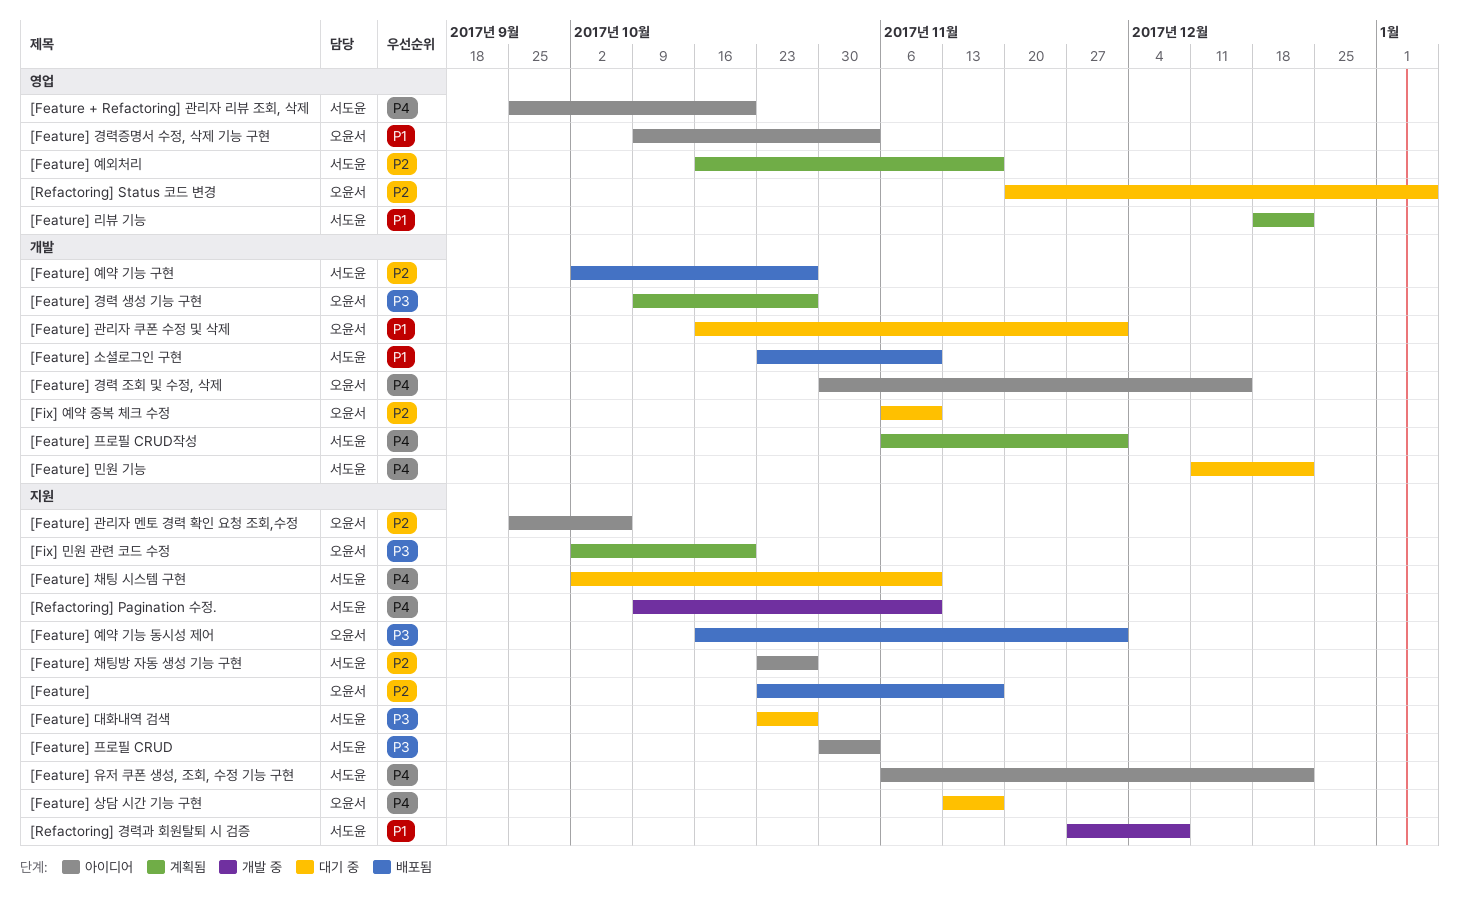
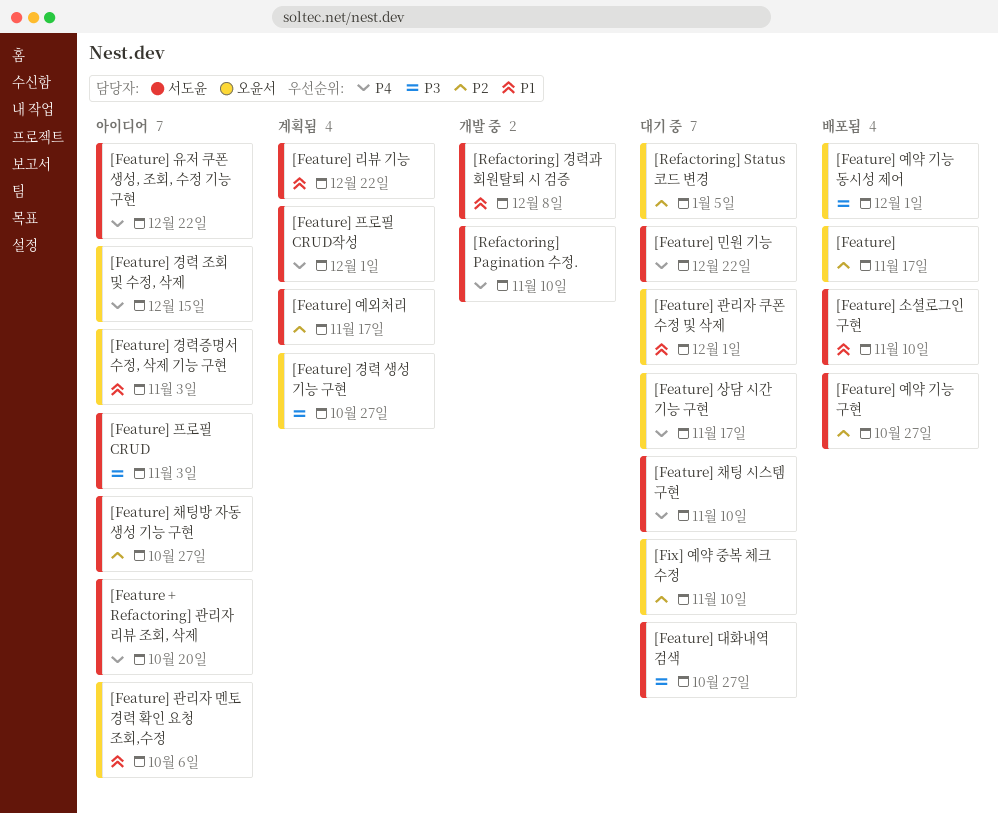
[Feature] 관리자 멘토 경력 확인 요청 조회,수정, priority: P2 -> P1
[Fix] 민원 관련 코드 수정: present -> none

